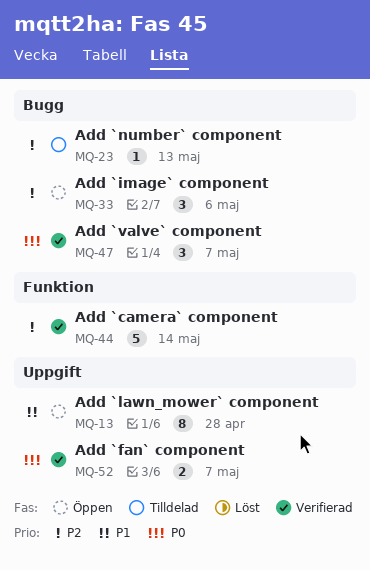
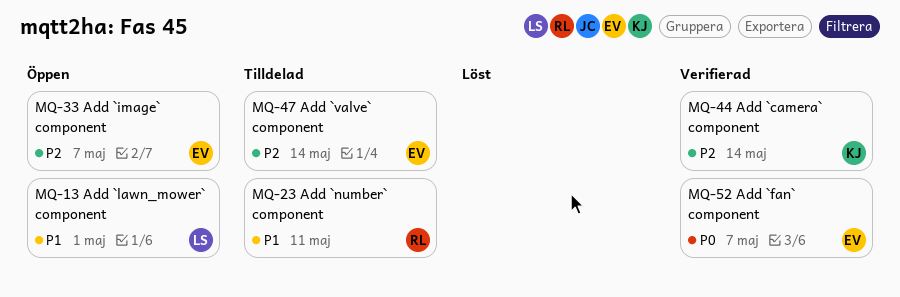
MQ-13, due: Apr 28 -> May 1
MQ-23, priority: P2 -> P1
MQ-23, due: May 13 -> May 11
MQ-33, due: May 6 -> May 7
MQ-47, status: Verifierad -> Tilldelad
MQ-47, priority: P0 -> P2
MQ-47, due: May 7 -> May 14

